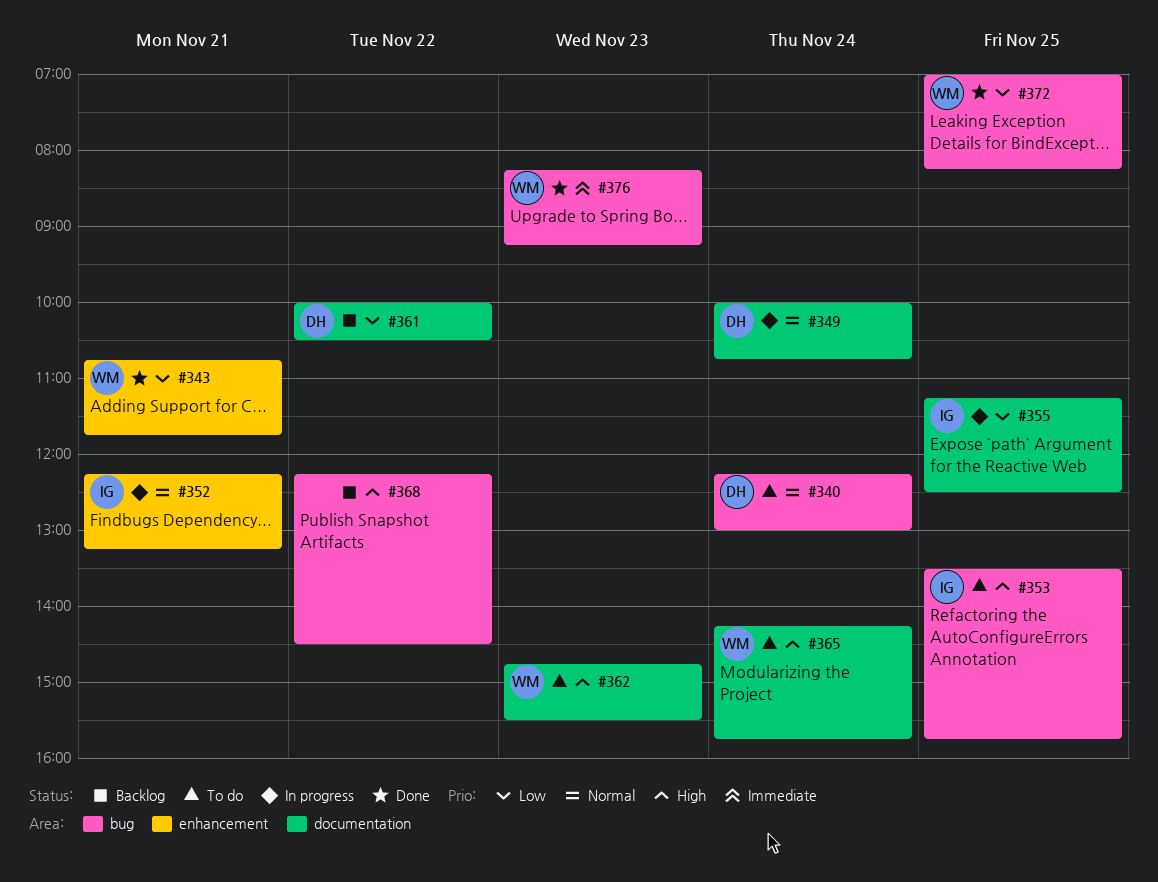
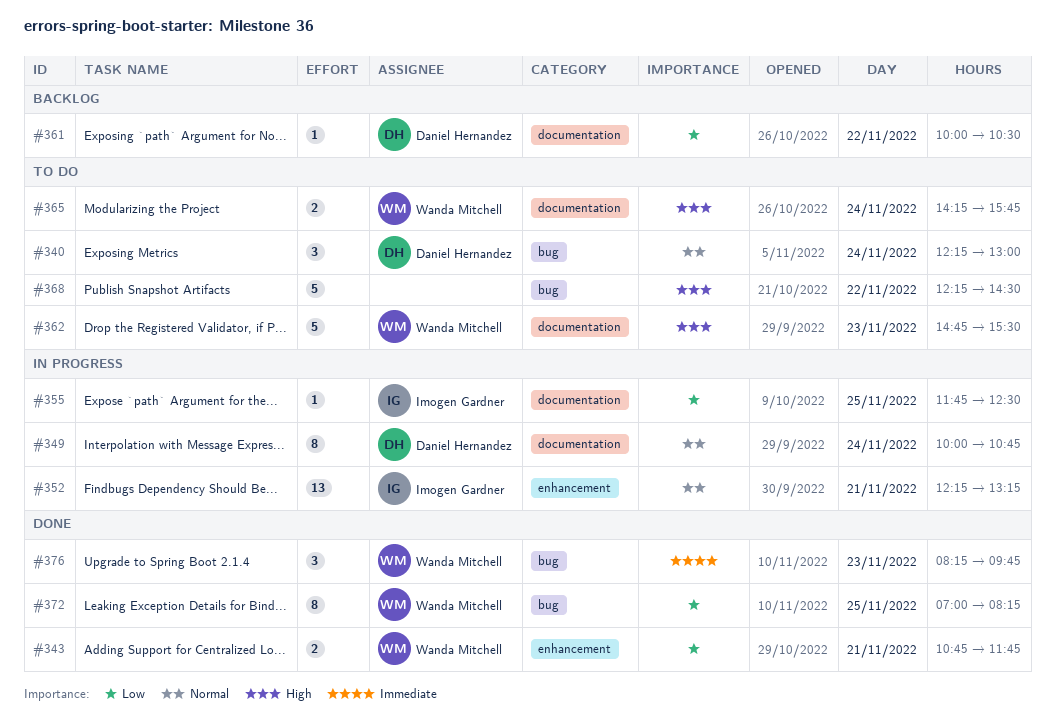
#353: present -> none
#355, begins: 11:15 -> 11:45
#368, status: Backlog -> To do
#376, ends: 09:15 -> 09:45

